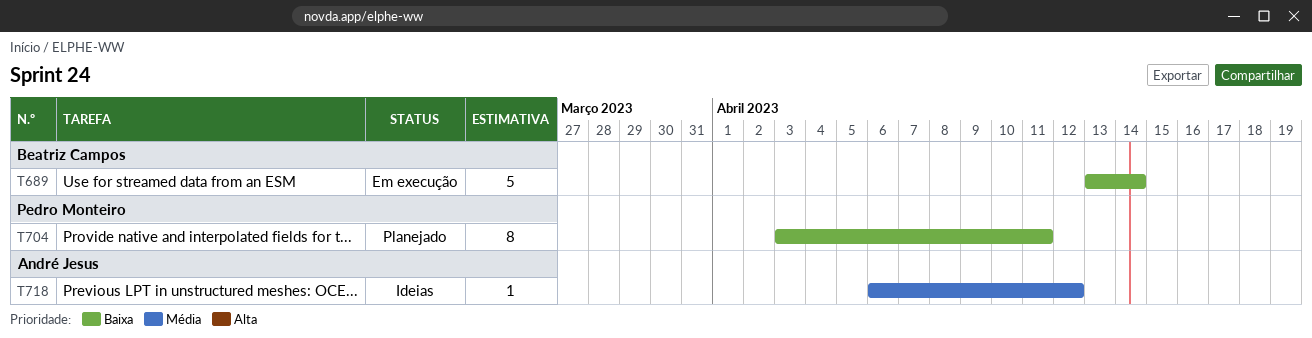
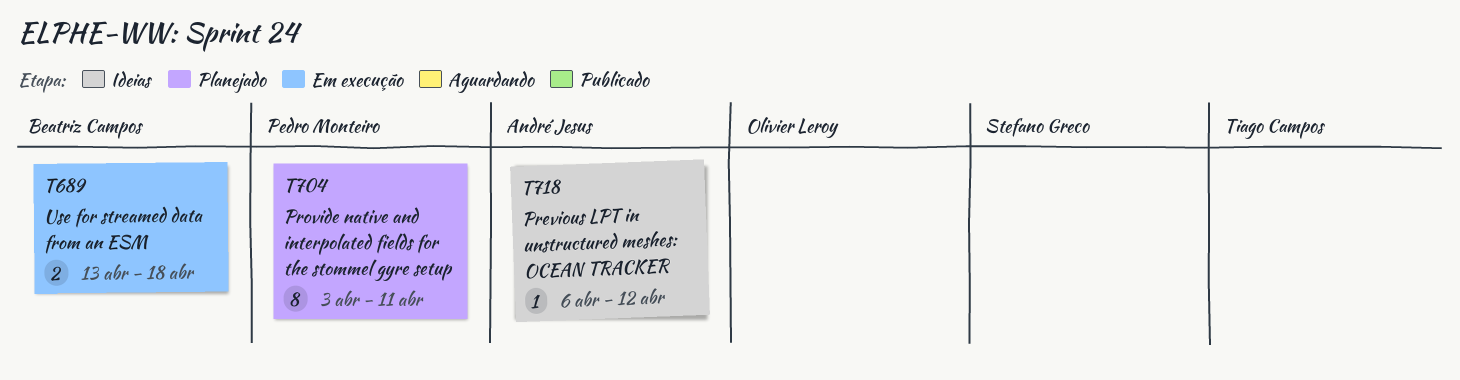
T689, estimate: 5 -> 2
T689, due: Apr 14 -> Apr 18

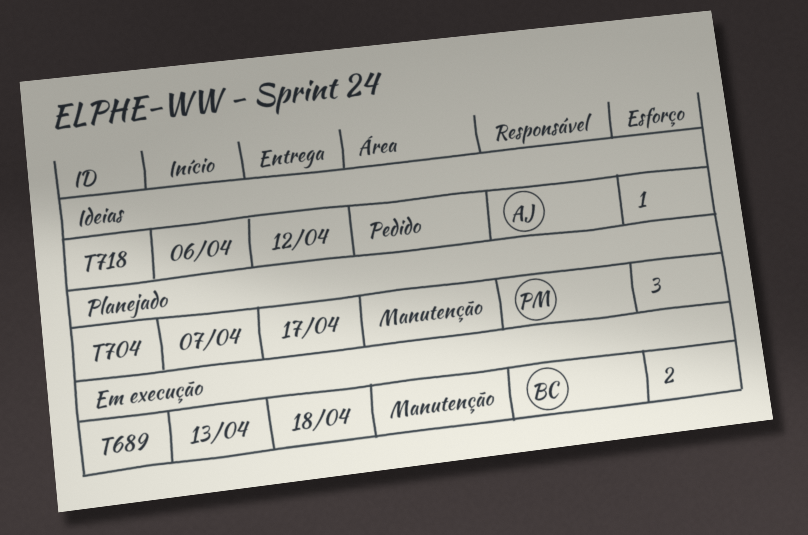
T704, estimate: 8 -> 3
T704, start: Apr 3 -> Apr 7
T704, due: Apr 11 -> Apr 17

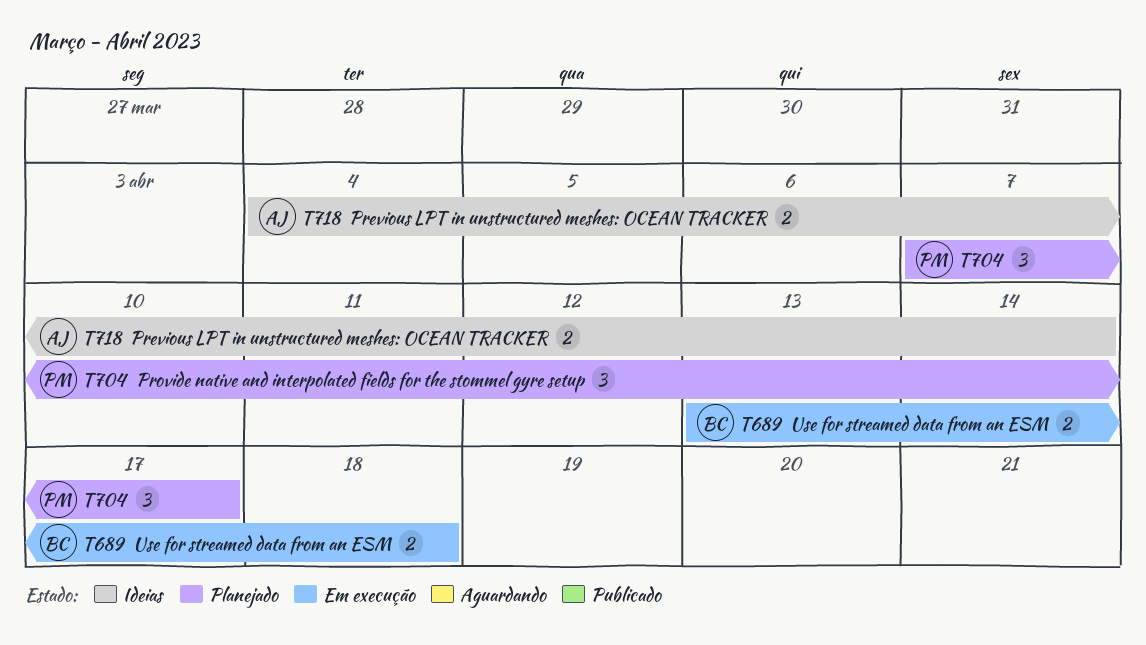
T718, estimate: 1 -> 2
T718, start: Apr 6 -> Apr 4
T718, due: Apr 12 -> Apr 14

